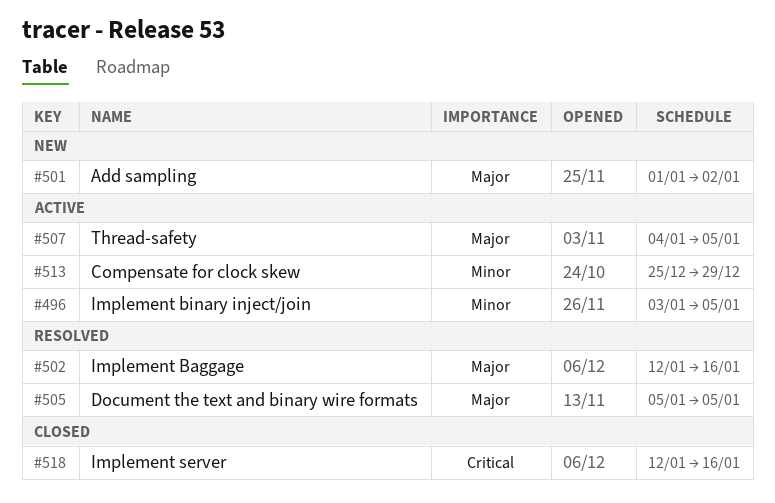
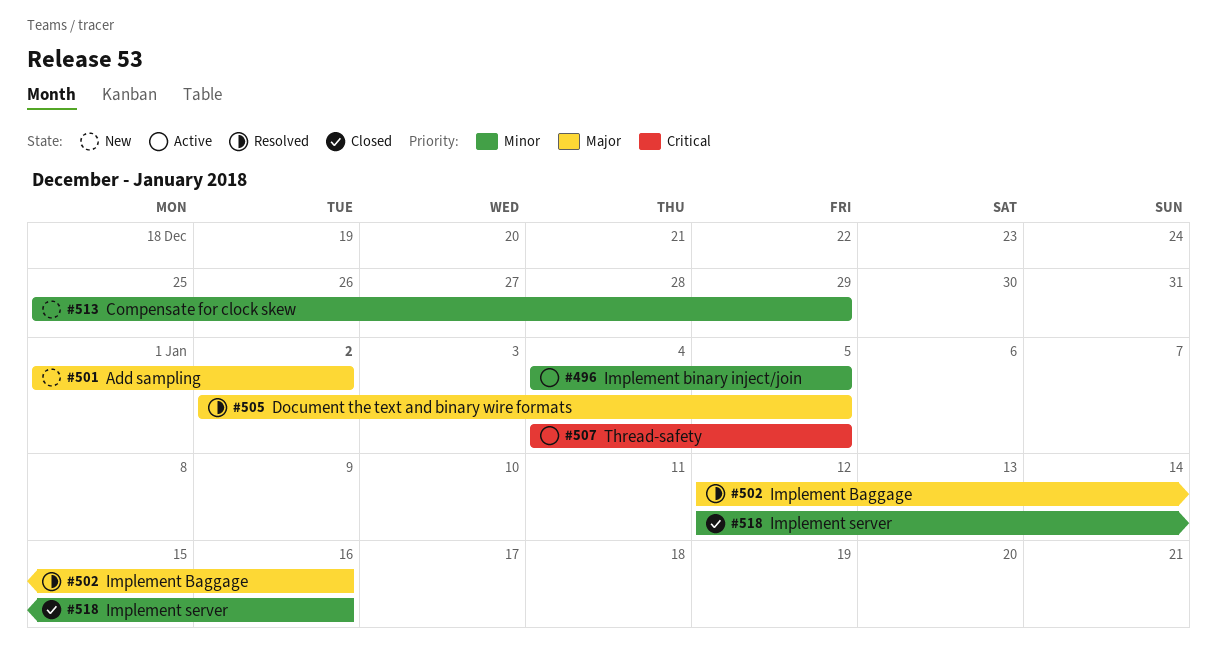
#496, start: Jan 3 -> Jan 4
#505, start: Jan 5 -> Jan 2
#507, priority: Major -> Critical
#513, status: Active -> New
#518, priority: Critical -> Minor

